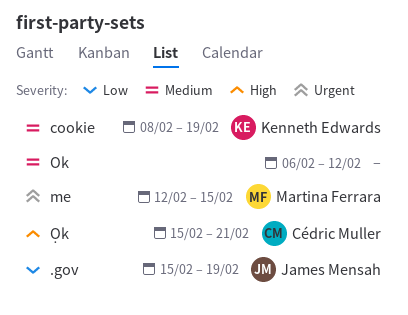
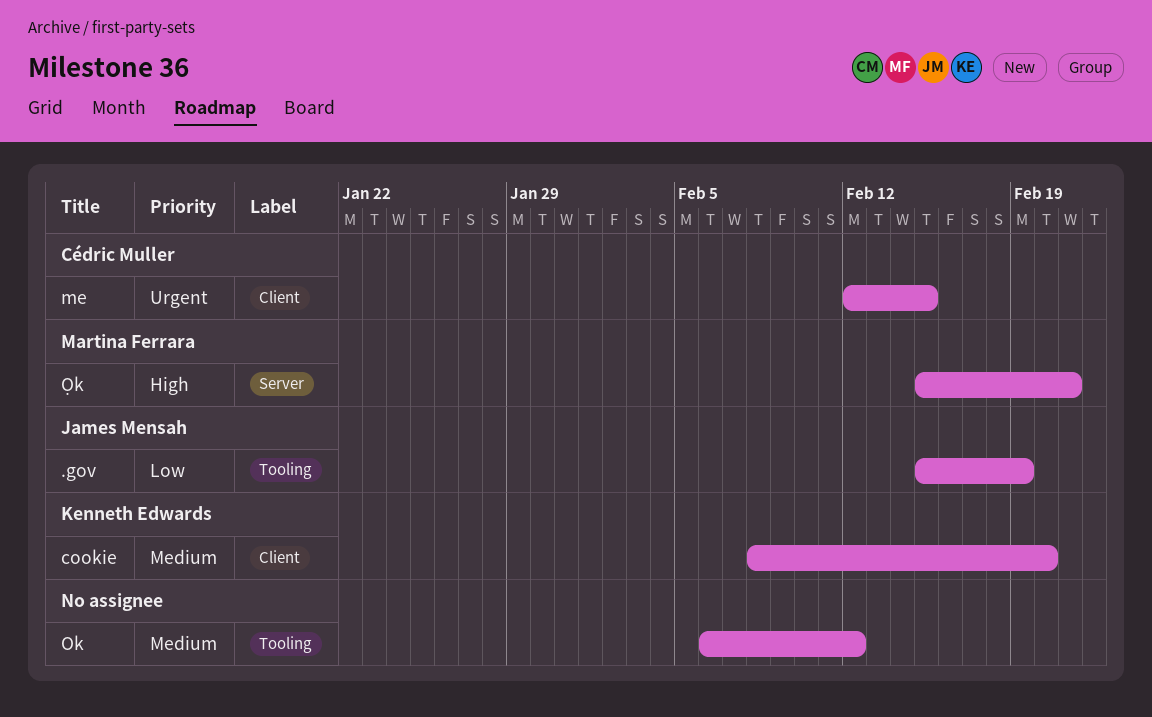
cookie, due: Feb 19 -> Feb 20
me, owner: Martina Ferrara -> Cédric Muller
Ọk, owner: Cédric Muller -> Martina Ferrara

